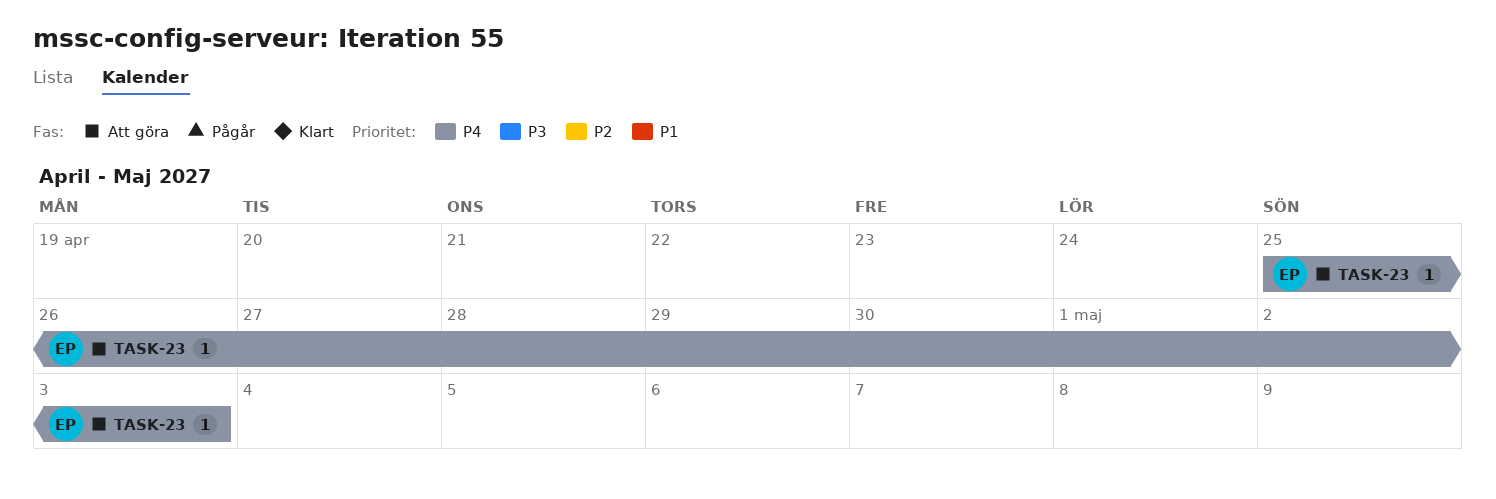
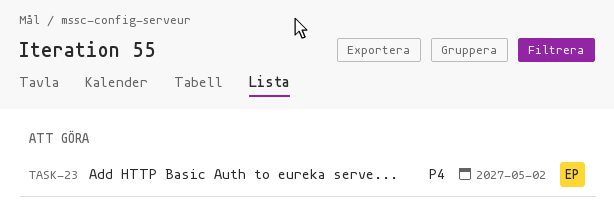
TASK-23, due: May 3 -> May 2

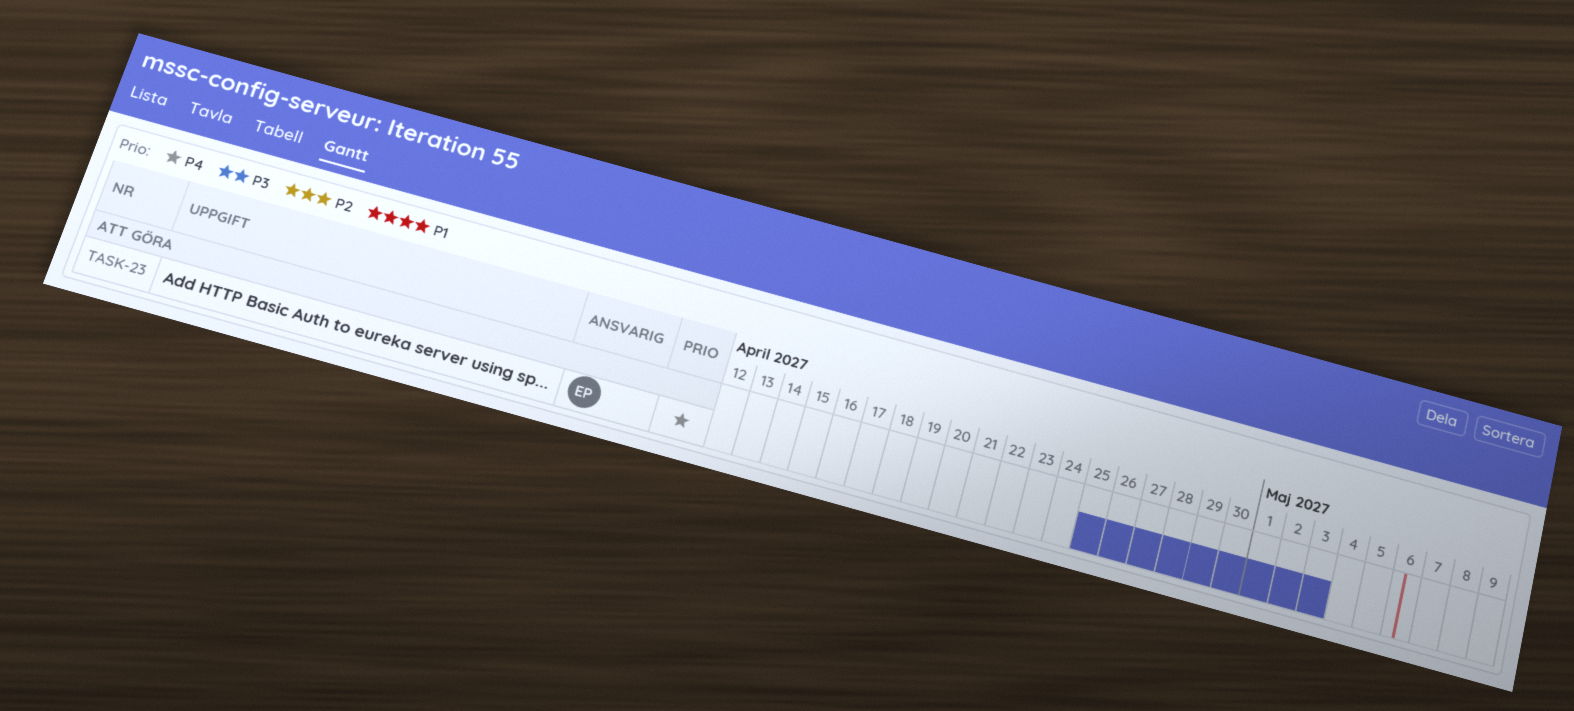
TASK-23, due: May 2 -> May 3

